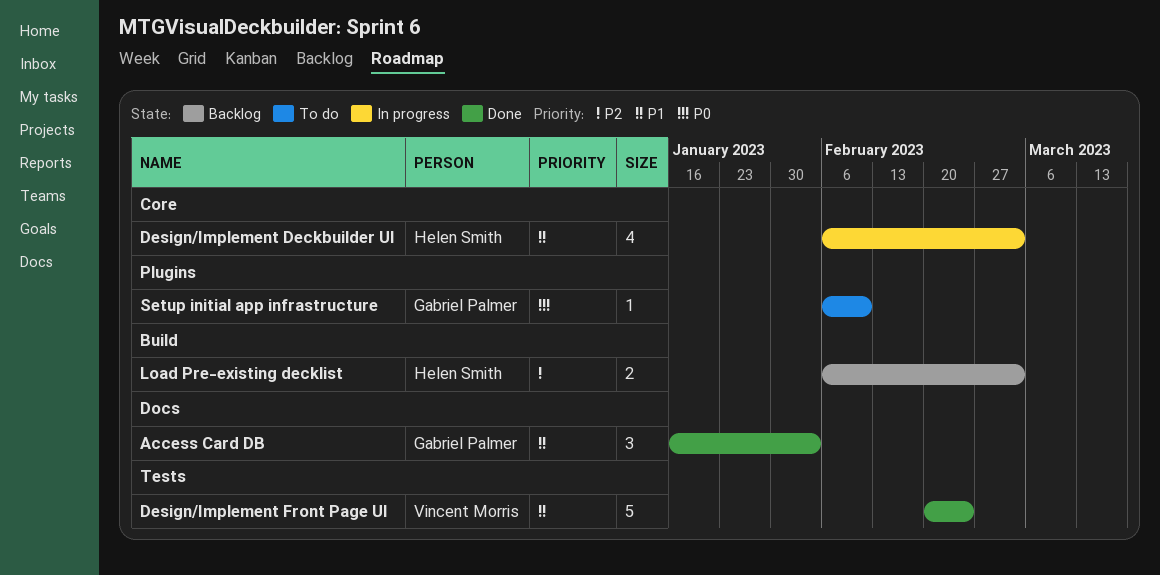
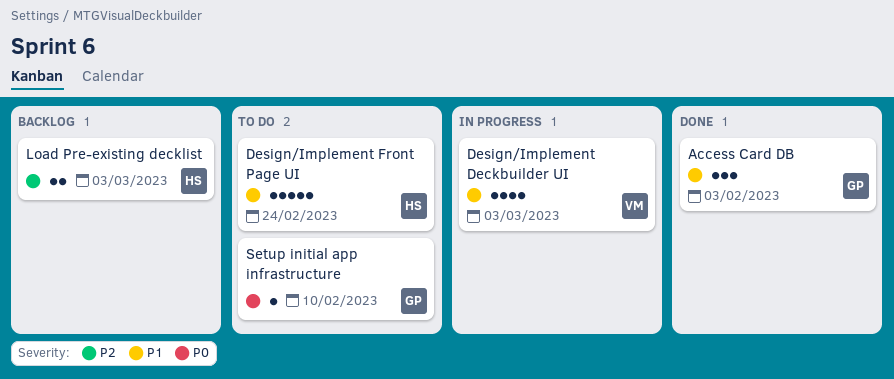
Design/Implement Deckbuilder UI, owner: Helen Smith -> Vincent Morris
Design/Implement Front Page UI, status: Done -> To do
Design/Implement Front Page UI, owner: Vincent Morris -> Helen Smith

